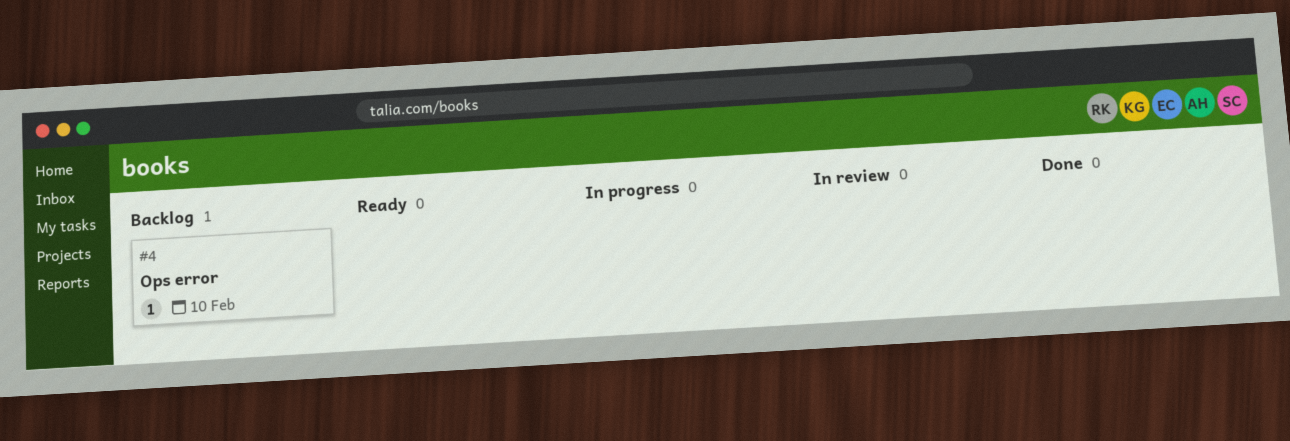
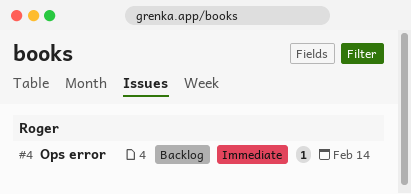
#4, due: Feb 10 -> Feb 14

